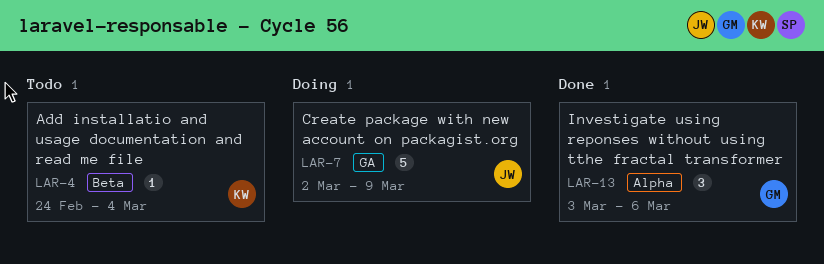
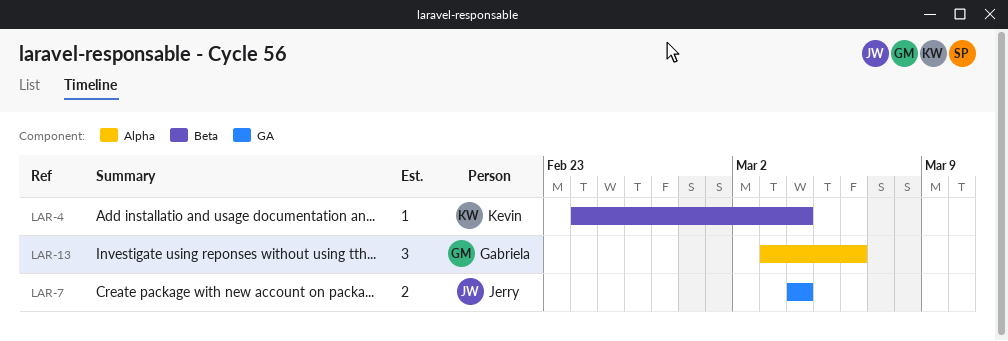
LAR-7, estimate: 5 -> 2
LAR-7, start: Mar 2 -> Mar 4
LAR-7, due: Mar 9 -> Mar 4

